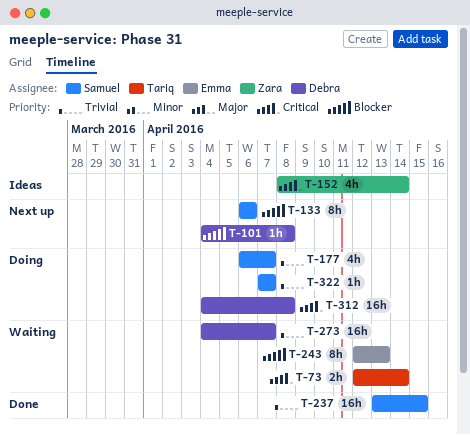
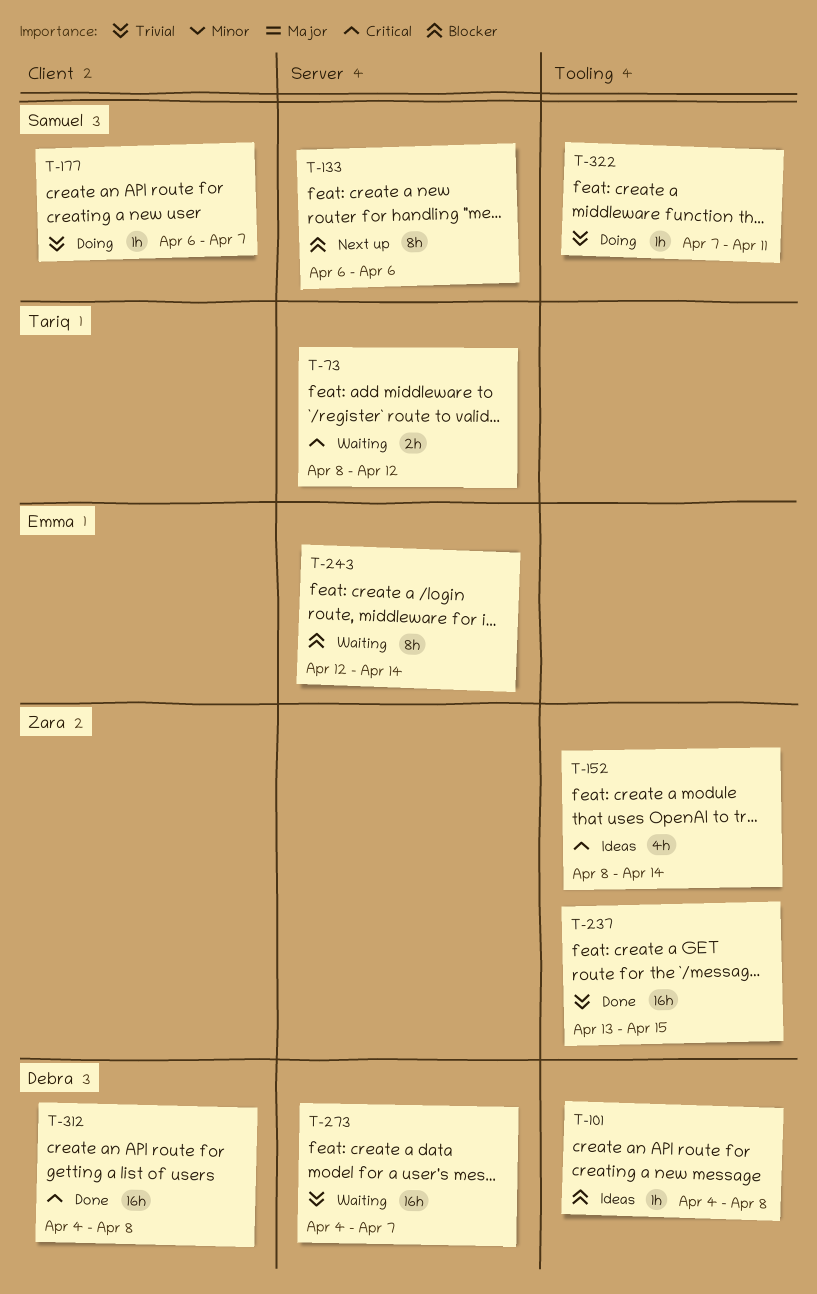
T-73, start: Apr 12 -> Apr 8
T-73, due: Apr 14 -> Apr 12
T-101, status: Next up -> Ideas
T-177, estimate: 4h -> 1h
T-237, owner: Samuel -> Zara
T-243, due: Apr 13 -> Apr 14
T-312, status: Doing -> Done
T-322, due: Apr 7 -> Apr 11

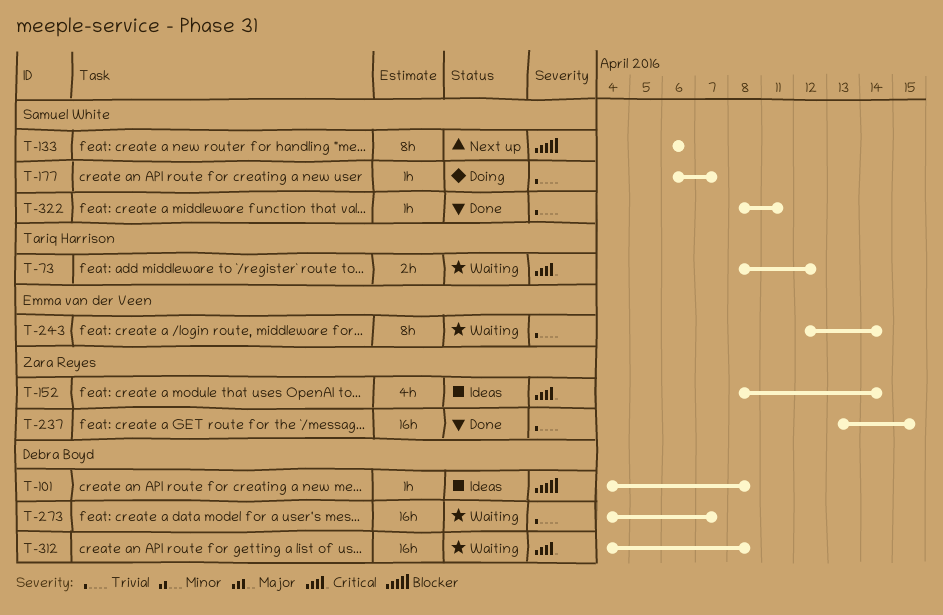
T-243, priority: Blocker -> Trivial
T-312, status: Done -> Waiting
T-322, status: Doing -> Done
T-322, start: Apr 7 -> Apr 8

